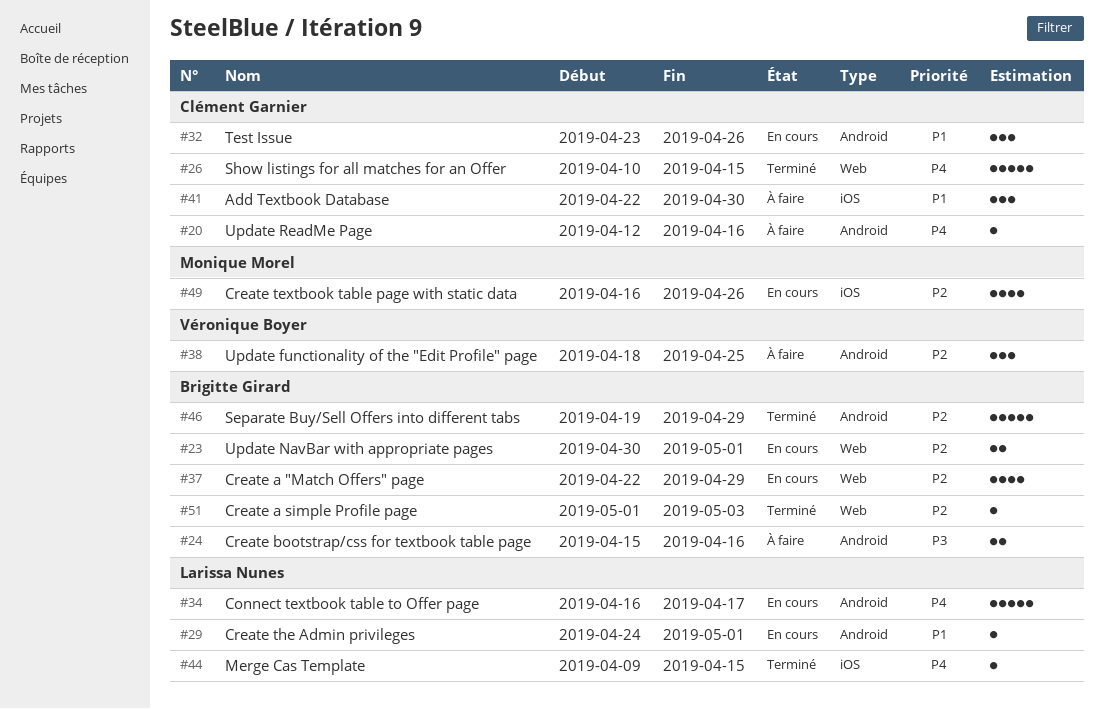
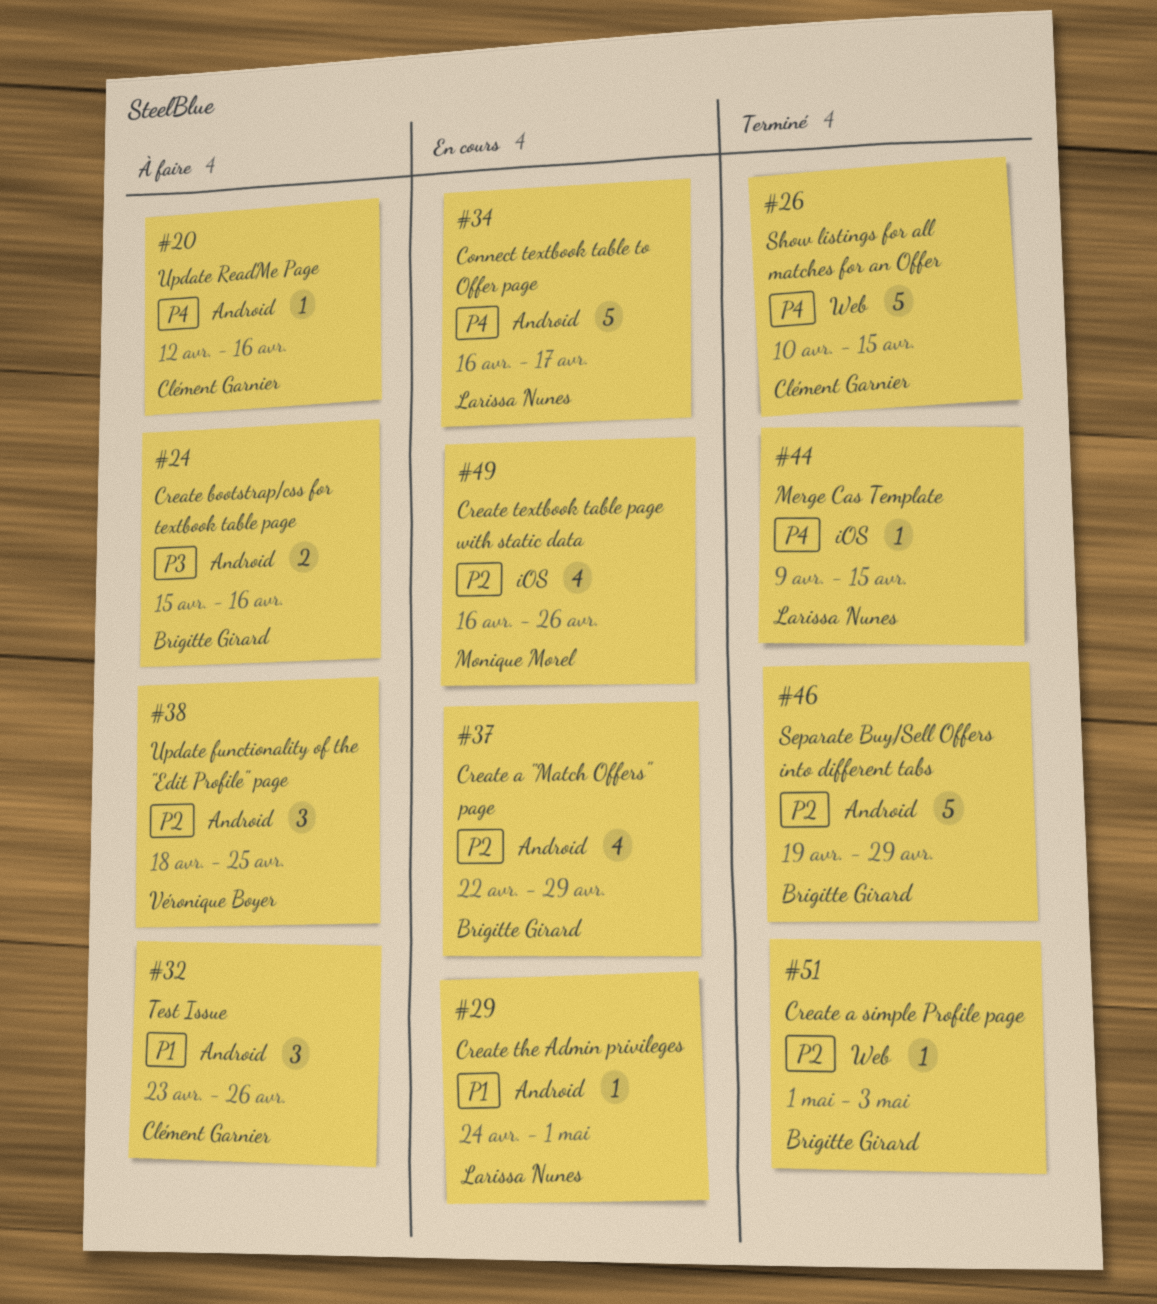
#23: present -> none
#32, status: En cours -> À faire
#37, label: Web -> Android
#41: present -> none

